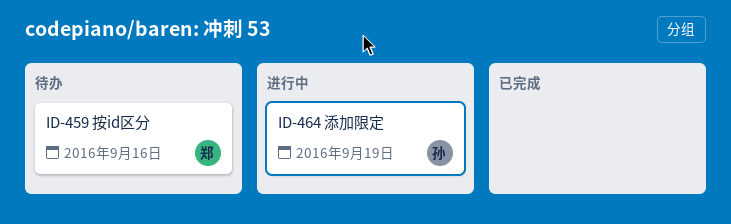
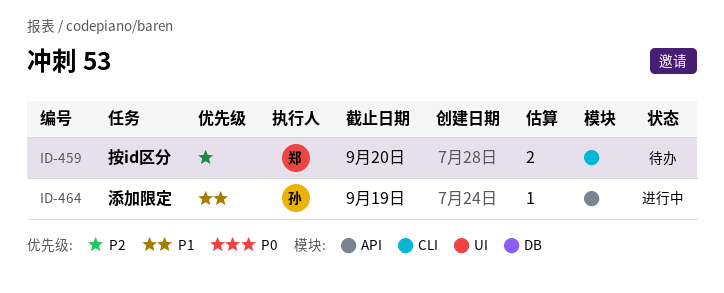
ID-459, due: Sep 16 -> Sep 20

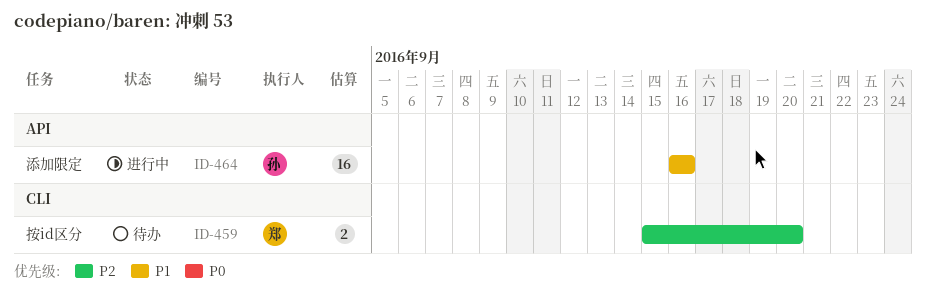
ID-464, estimate: 1 -> 16
ID-464, due: Sep 19 -> Sep 16

